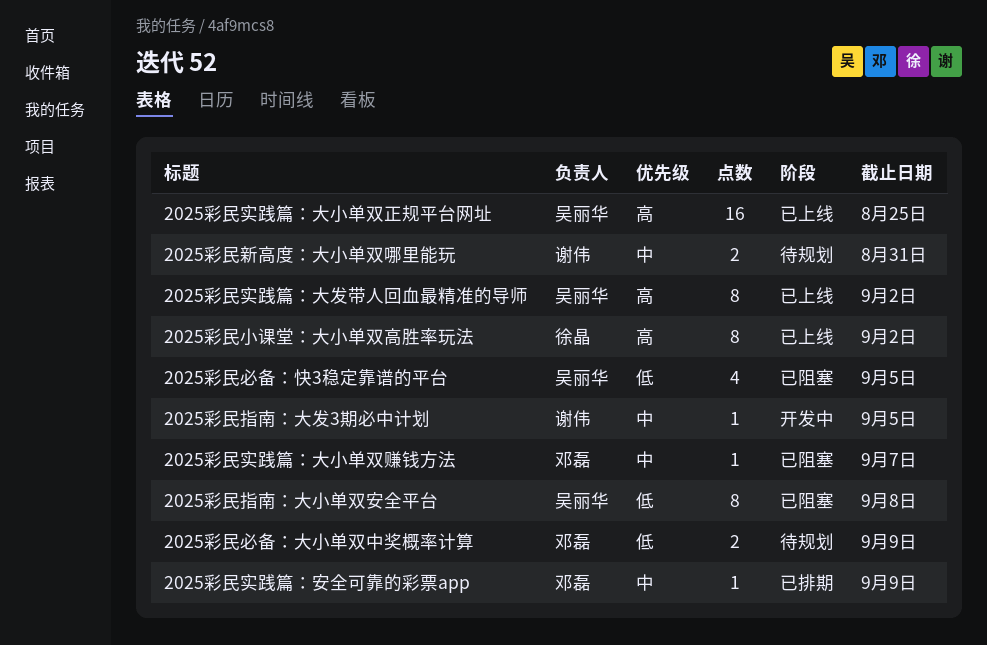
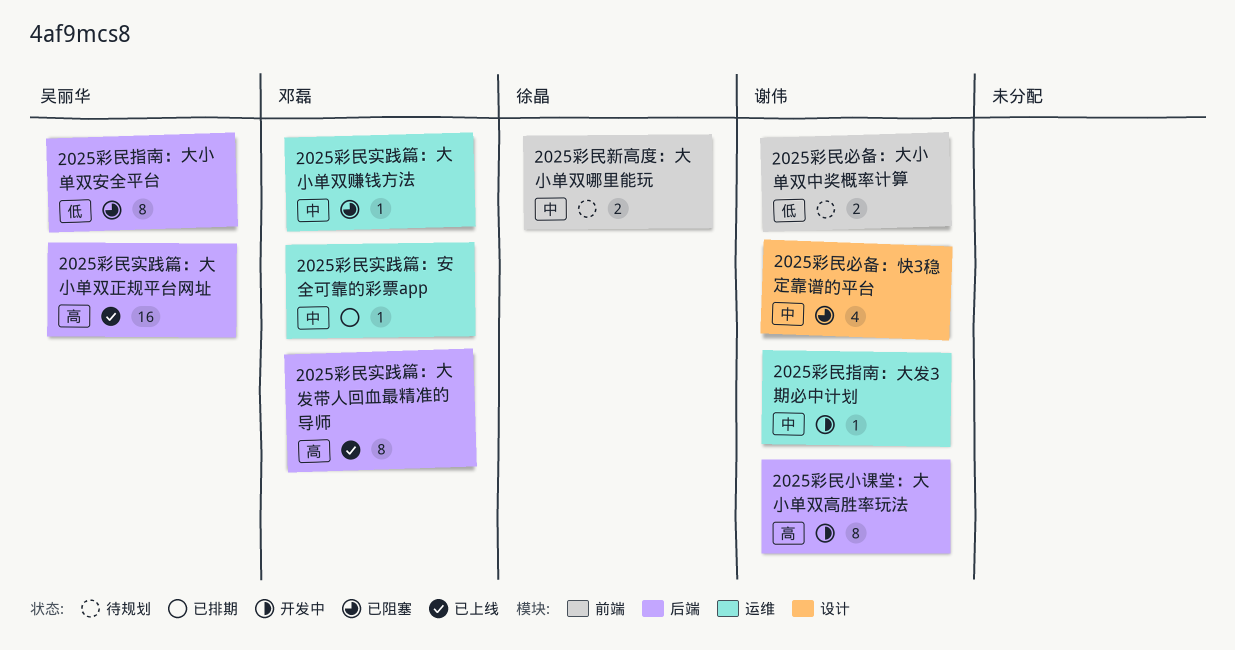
2025彩民实践篇：大发带人回血最精准的导师, owner: 吴丽华 -> 邓磊
2025彩民小课堂：大小单双高胜率玩法, status: 已上线 -> 开发中
2025彩民小课堂：大小单双高胜率玩法, owner: 徐晶 -> 谢伟
2025彩民必备：大小单双中奖概率计算, owner: 邓磊 -> 谢伟
2025彩民必备：快3稳定靠谱的平台, owner: 吴丽华 -> 谢伟
2025彩民必备：快3稳定靠谱的平台, priority: 低 -> 中
2025彩民新高度：大小单双哪里能玩, owner: 谢伟 -> 徐晶

